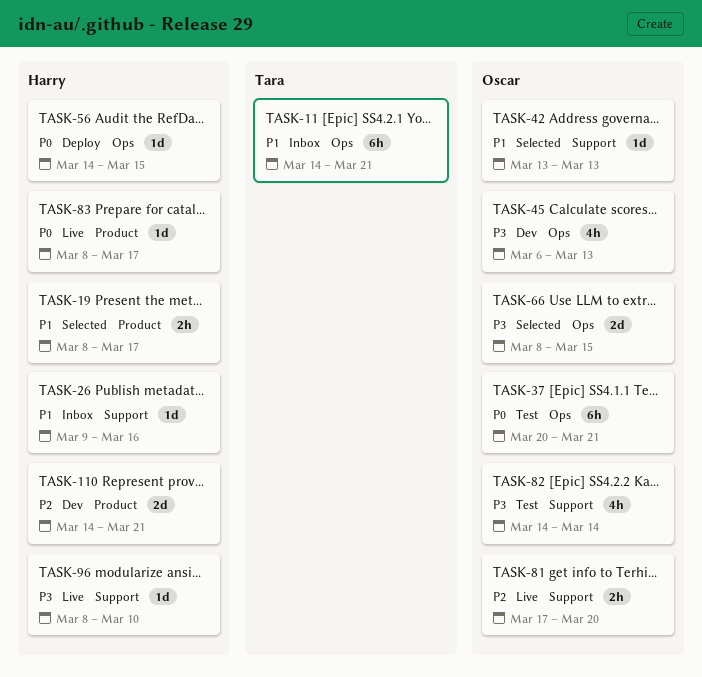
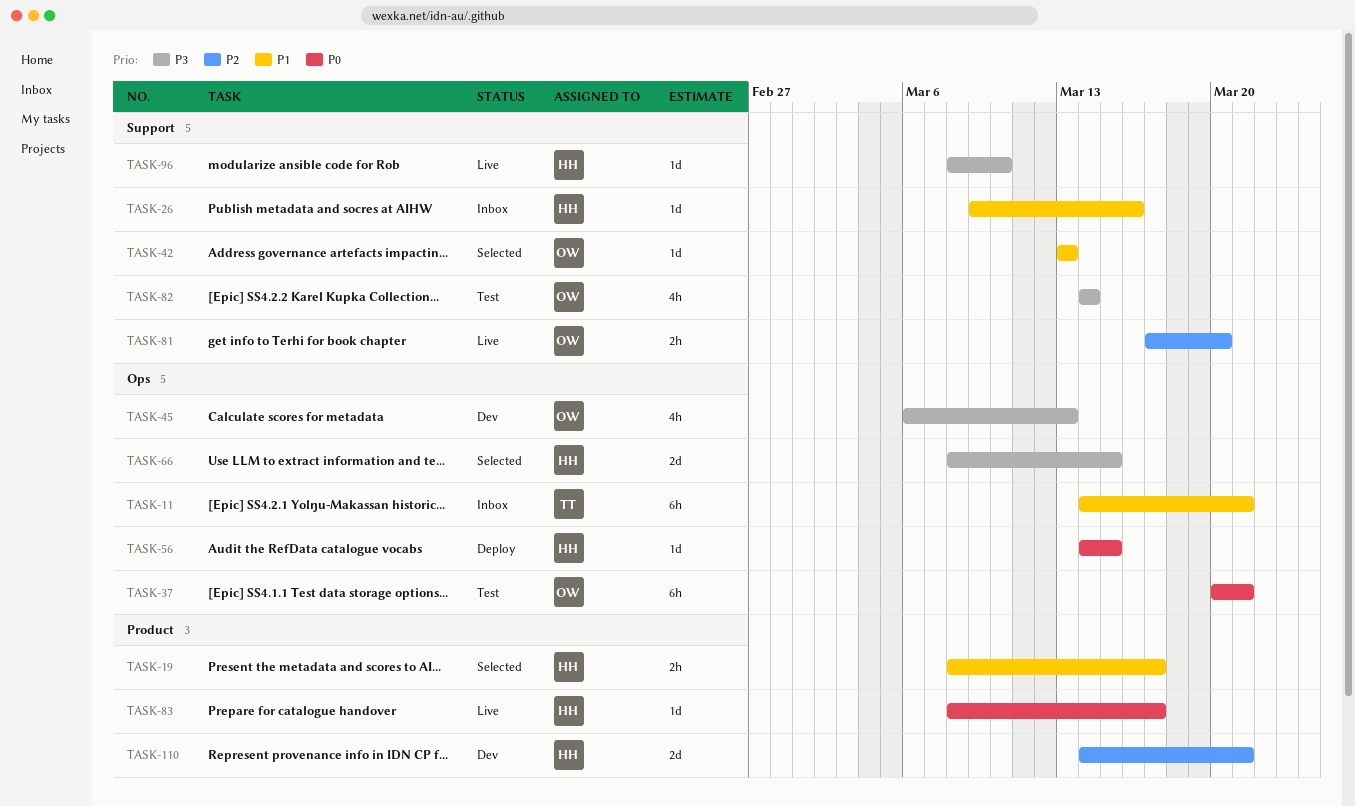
TASK-66, owner: Oscar -> Harry

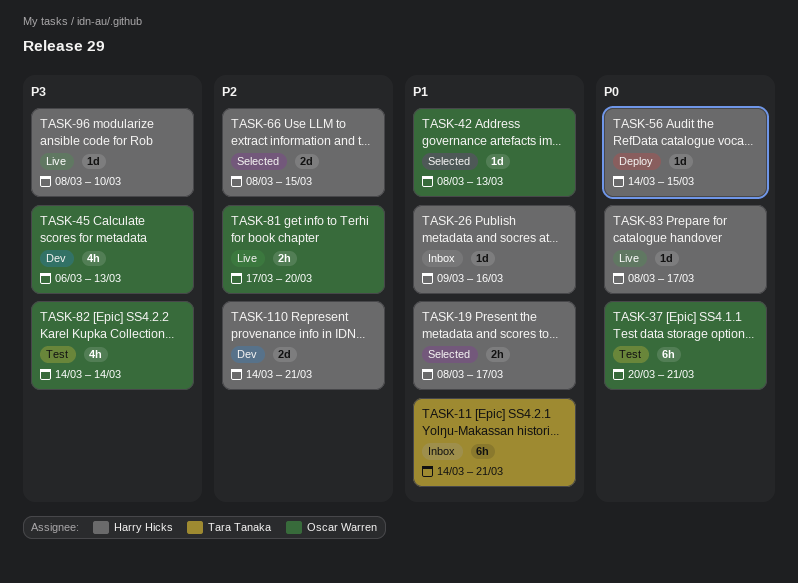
TASK-42, start: Mar 13 -> Mar 8
TASK-66, priority: P3 -> P2

